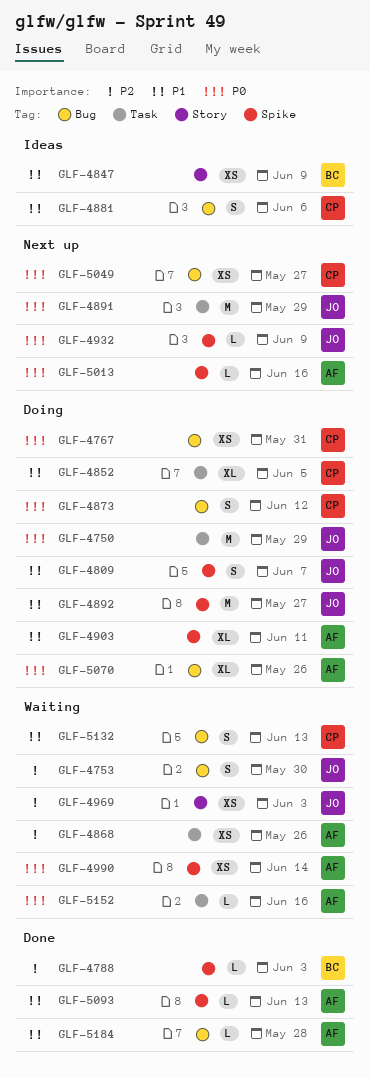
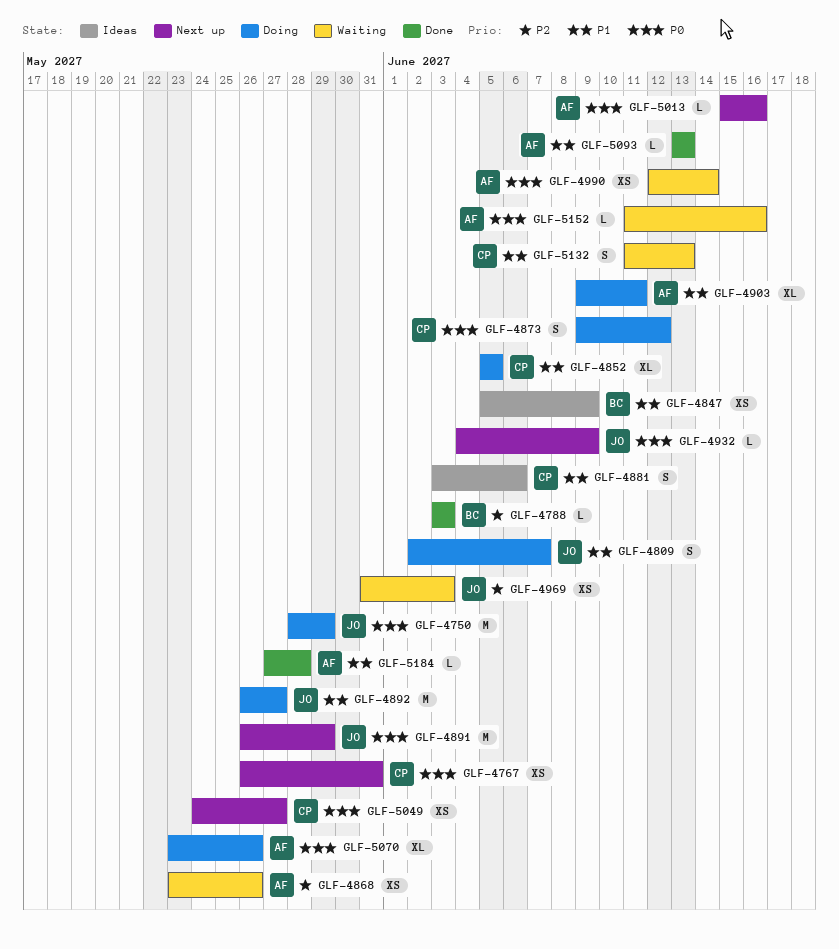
GLF-4753: present -> none
GLF-4767, status: Doing -> Next up

